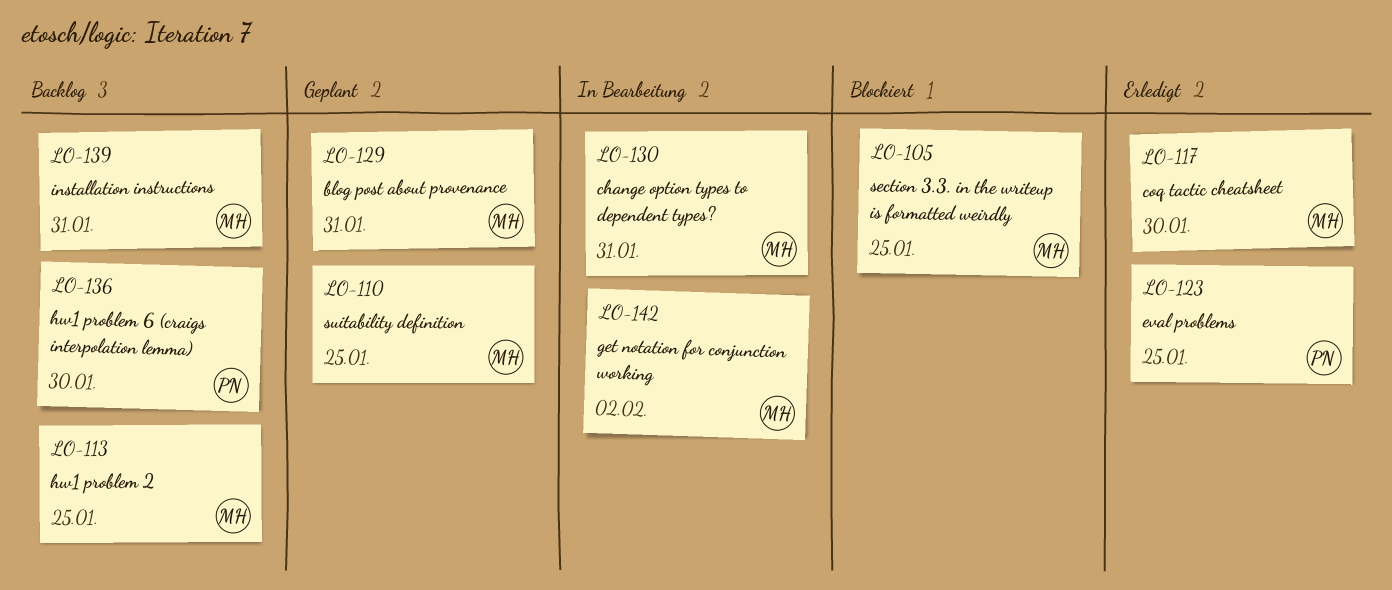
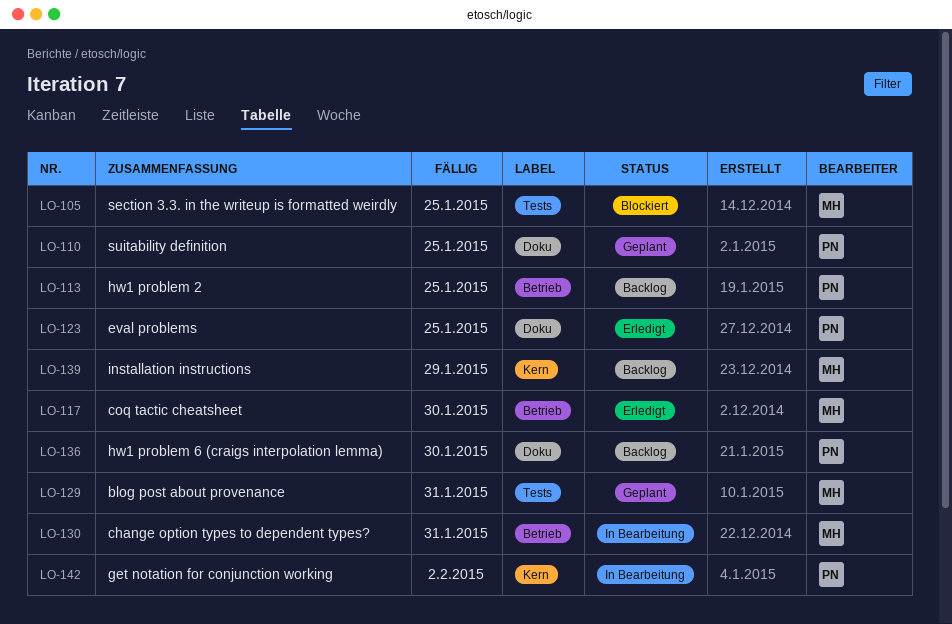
LO-110, owner: MH -> PN
LO-113, owner: MH -> PN
LO-139, due: Jan 31 -> Jan 29
LO-142, owner: MH -> PN

